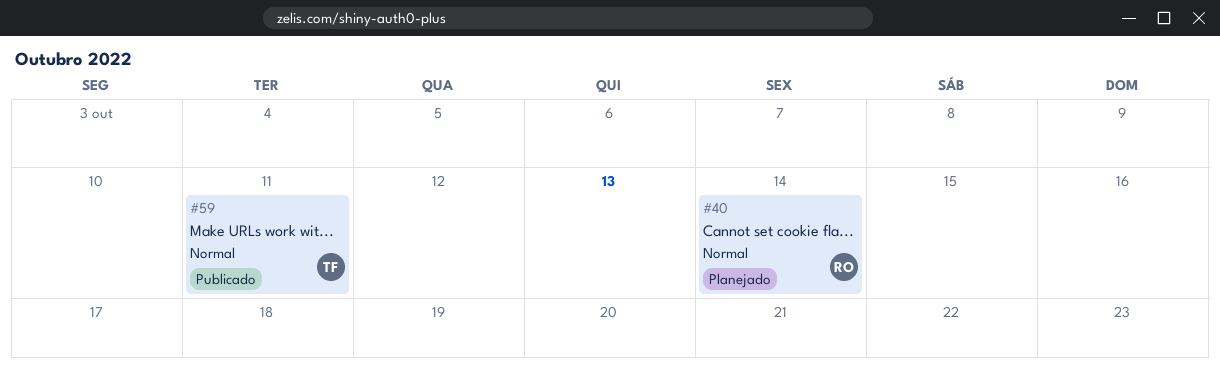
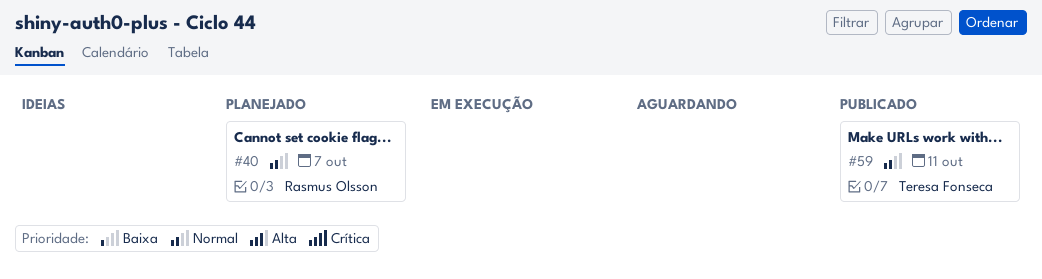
#40, due: Oct 14 -> Oct 7

